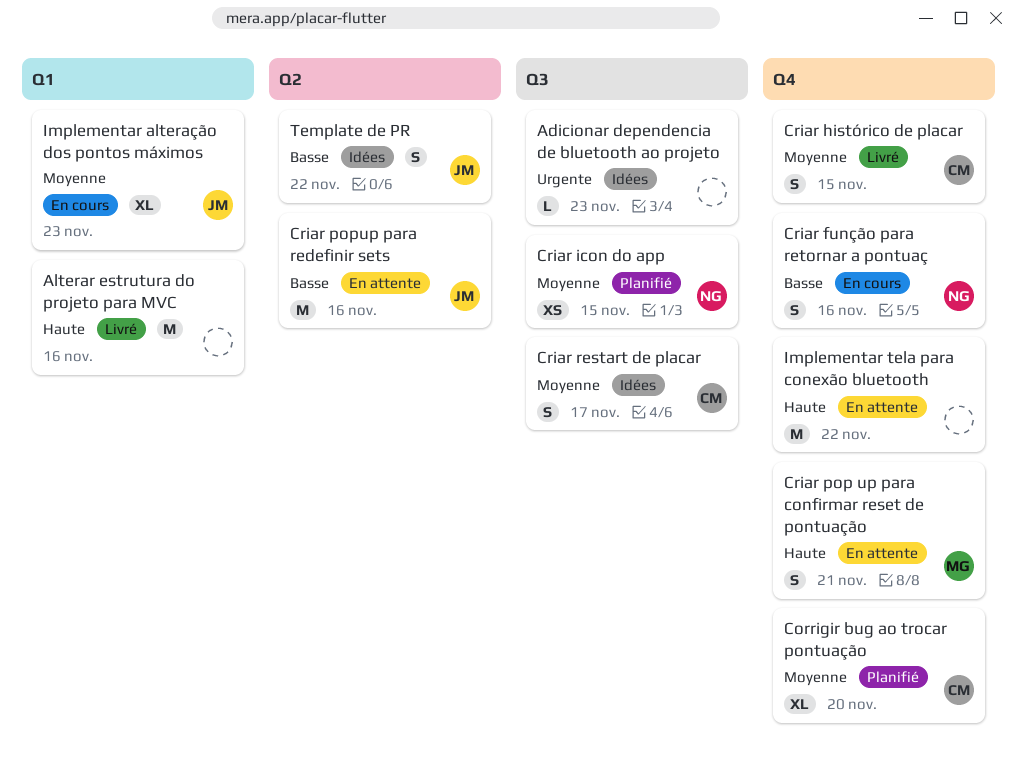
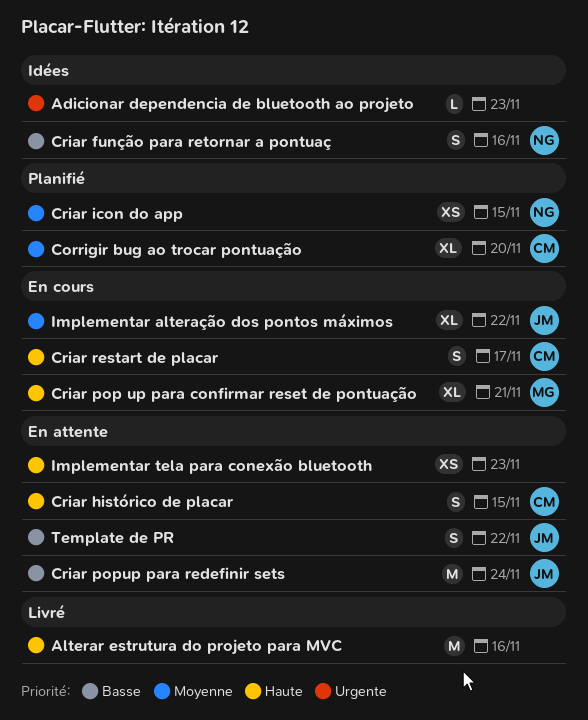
Criar função para retornar a pontuaç, status: En cours -> Idées
Criar histórico de placar, status: Livré -> En attente
Criar histórico de placar, priority: Moyenne -> Haute
Criar pop up para confirmar reset de pontuação, status: En attente -> En cours
Criar pop up para confirmar reset de pontuação, estimate: S -> XL
Criar popup para redefinir sets, due: Nov 16 -> Nov 24
Criar restart de placar, status: Idées -> En cours
Criar restart de placar, priority: Moyenne -> Haute
Implementar alteração dos pontos máximos, due: Nov 23 -> Nov 22
Implementar tela para conexão bluetooth, estimate: M -> XS
Implementar tela para conexão bluetooth, due: Nov 22 -> Nov 23
Template de PR, status: Idées -> En attente

